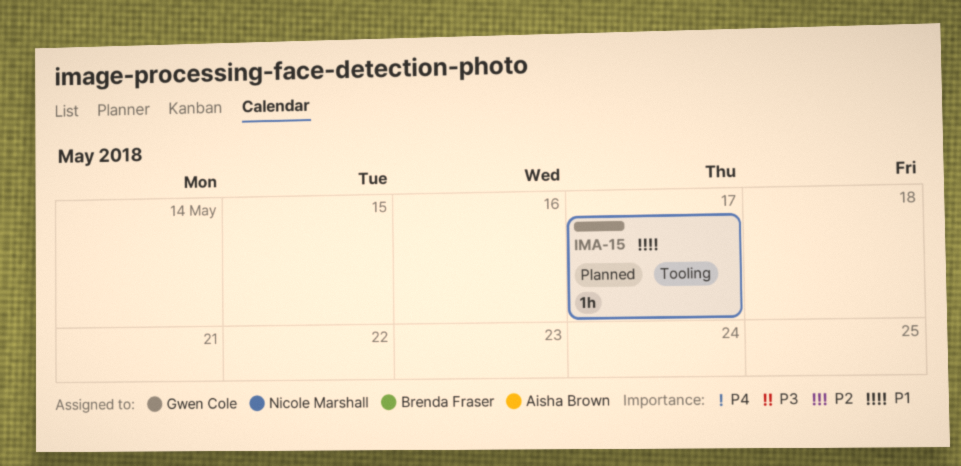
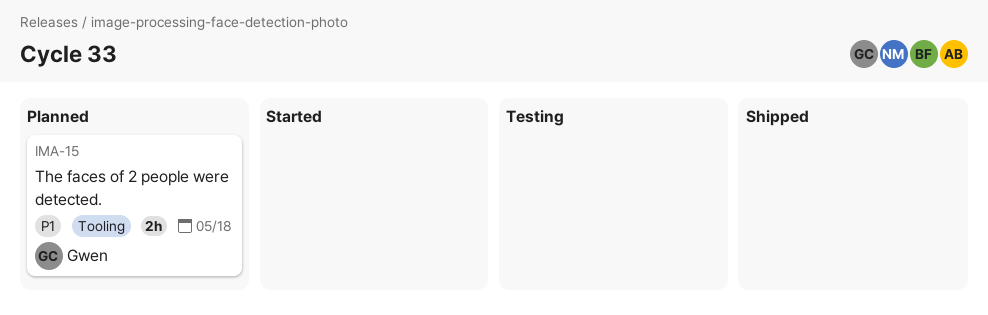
IMA-15, estimate: 1h -> 2h
IMA-15, due: May 17 -> May 18

